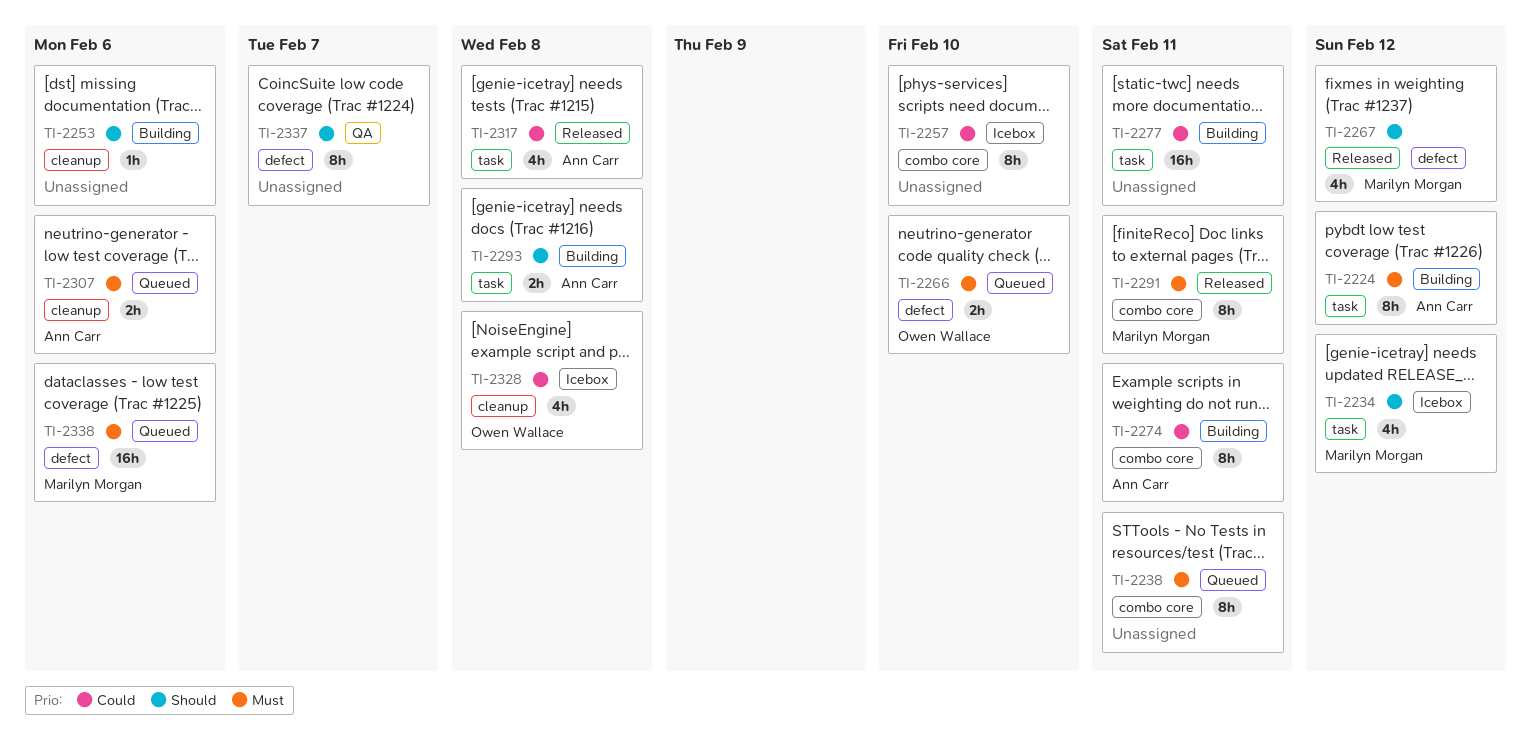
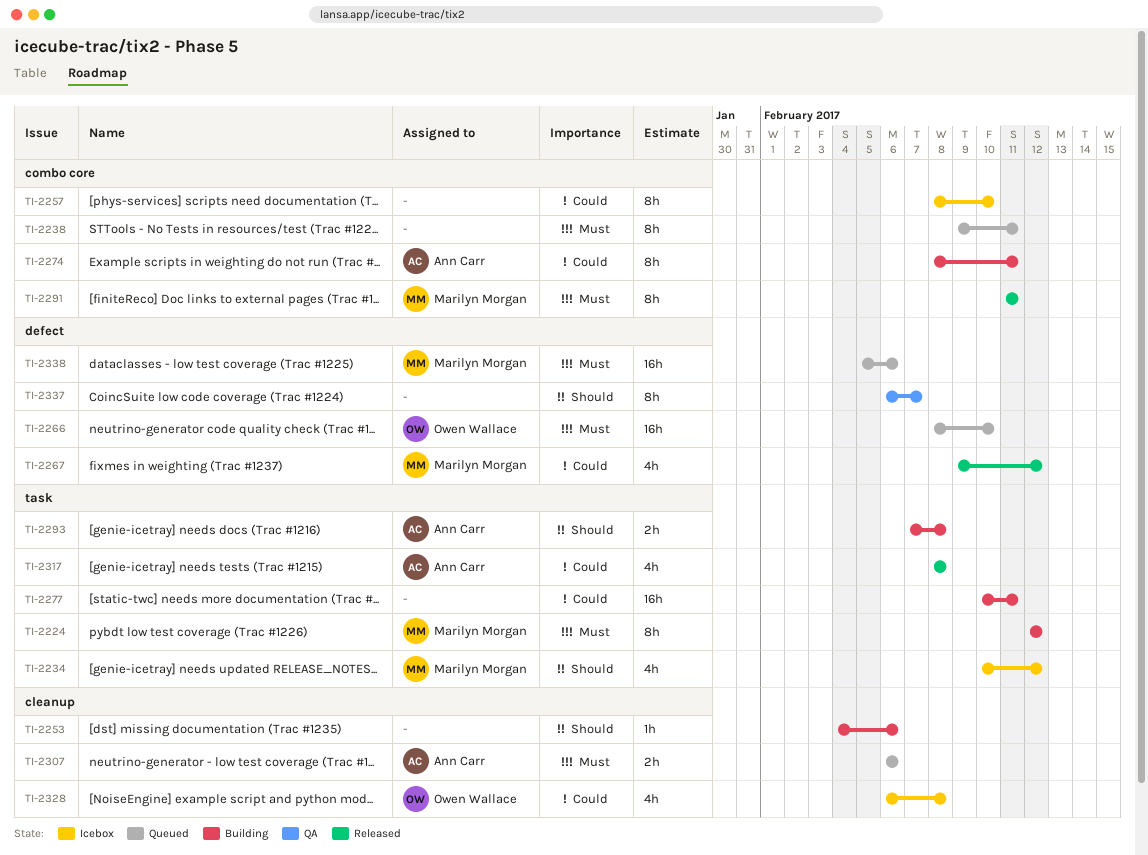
TI-2224, owner: Ann Carr -> Marilyn Morgan
TI-2266, estimate: 2h -> 16h
TI-2267, priority: Should -> Could

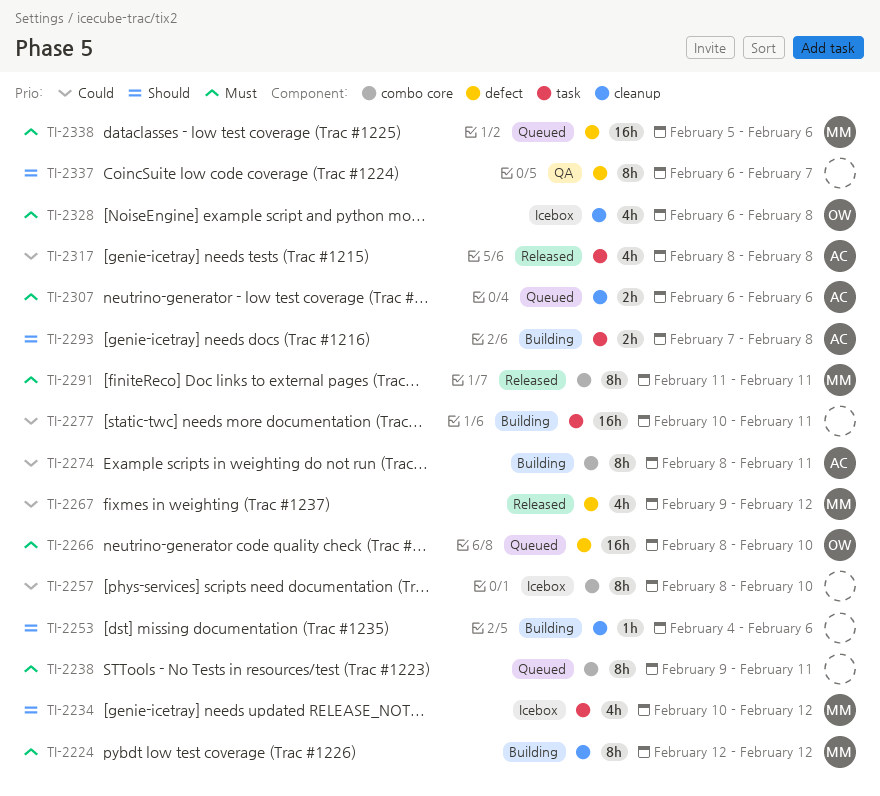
TI-2224, label: task -> cleanup
TI-2328, priority: Could -> Must

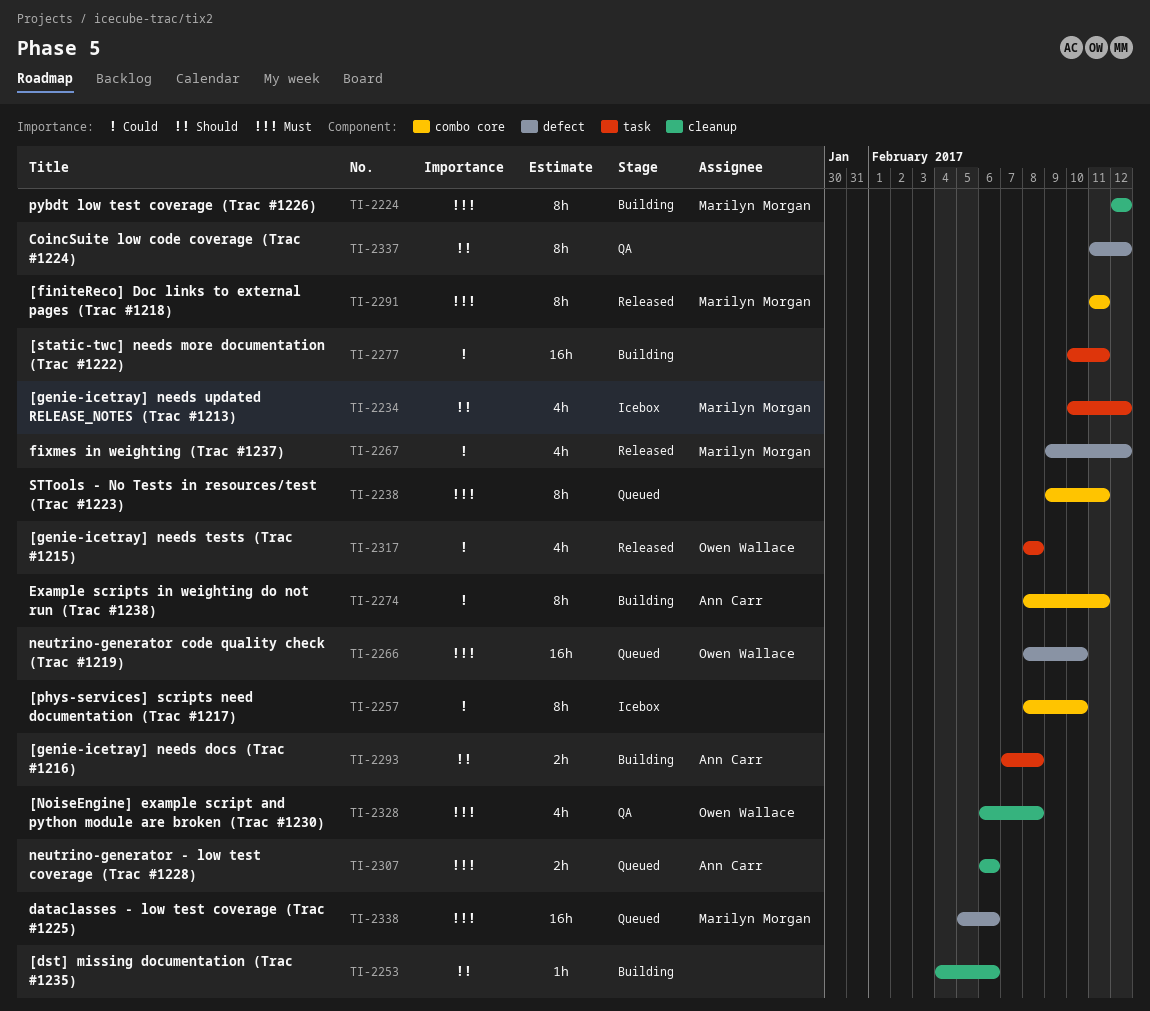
TI-2317, owner: Ann Carr -> Owen Wallace
TI-2328, status: Icebox -> QA
TI-2337, start: Feb 6 -> Feb 11
TI-2337, due: Feb 7 -> Feb 12

